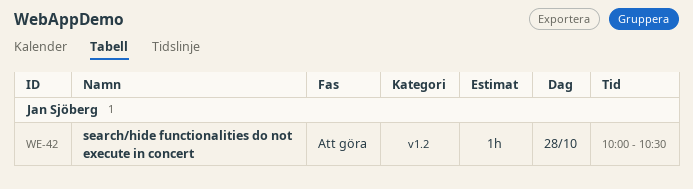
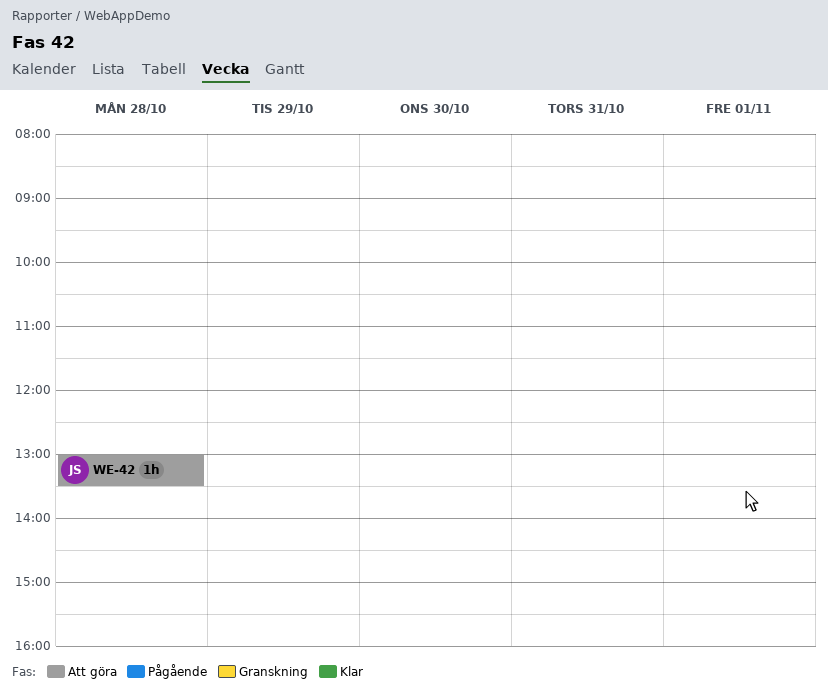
WE-42, begins: 10:00 -> 13:00
WE-42, ends: 10:30 -> 13:30

